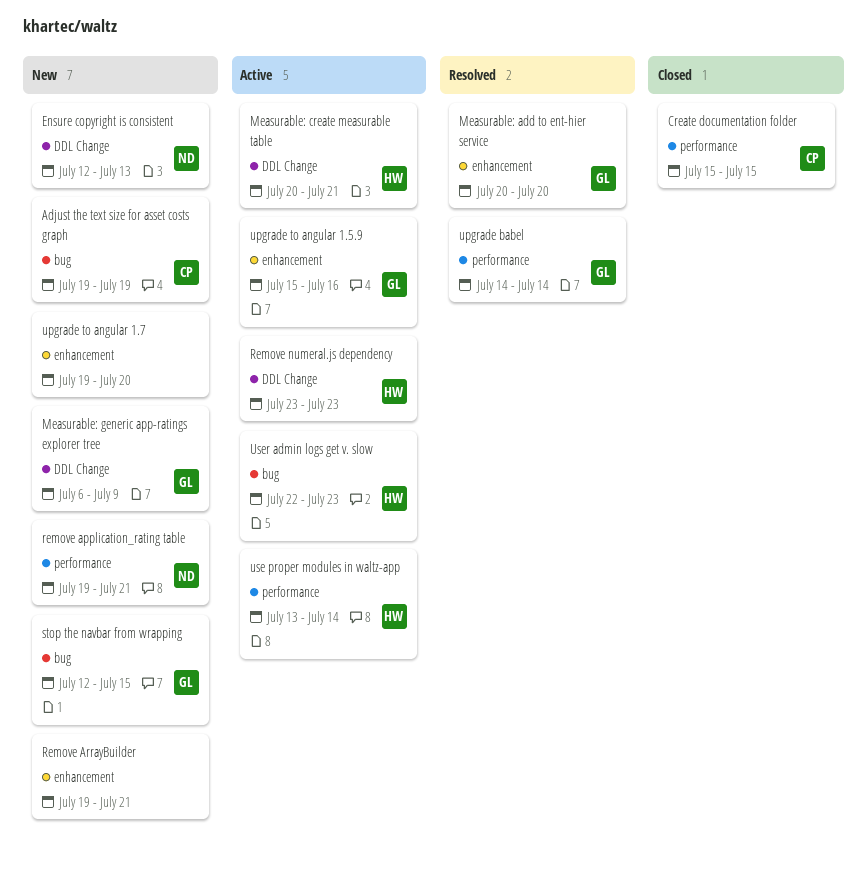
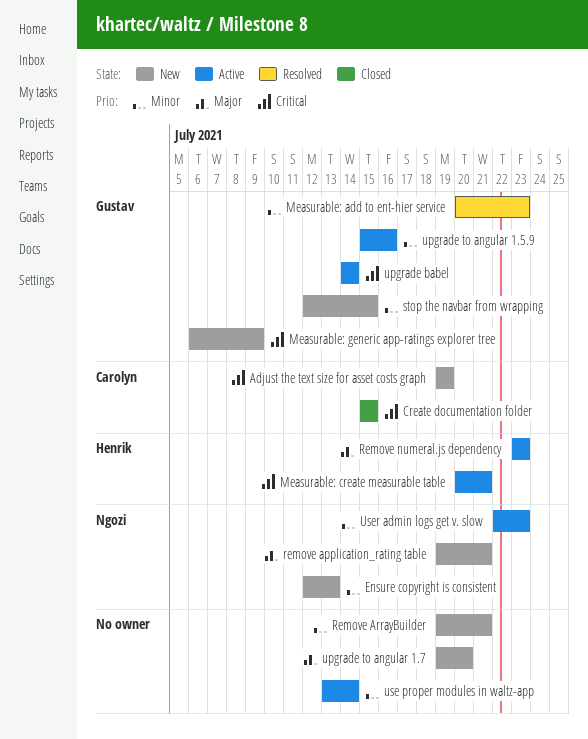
Measurable: add to ent-hier service, due: Jul 20 -> Jul 23
upgrade babel, status: Resolved -> Active
use proper modules in waltz-app, owner: Henrik -> none
User admin logs get v. slow, owner: Henrik -> Ngozi

